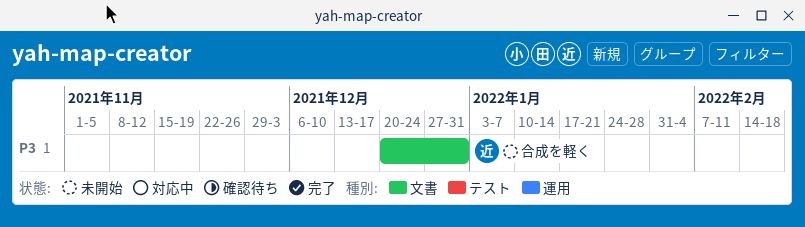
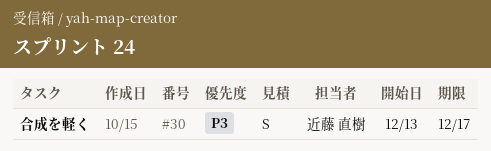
合成を軽く, start: Dec 20 -> Dec 13
合成を軽く, due: Dec 31 -> Dec 17

